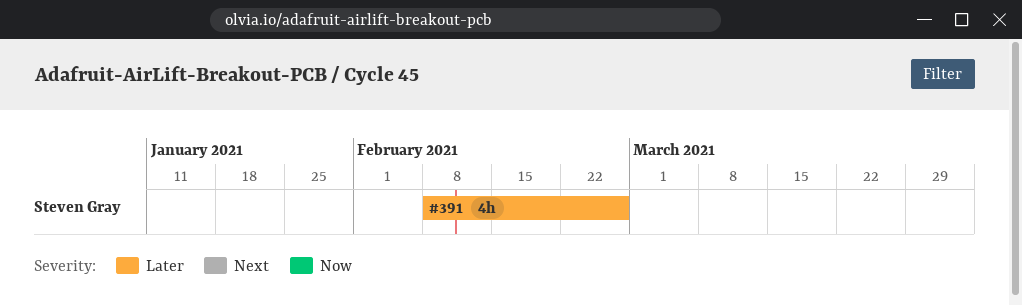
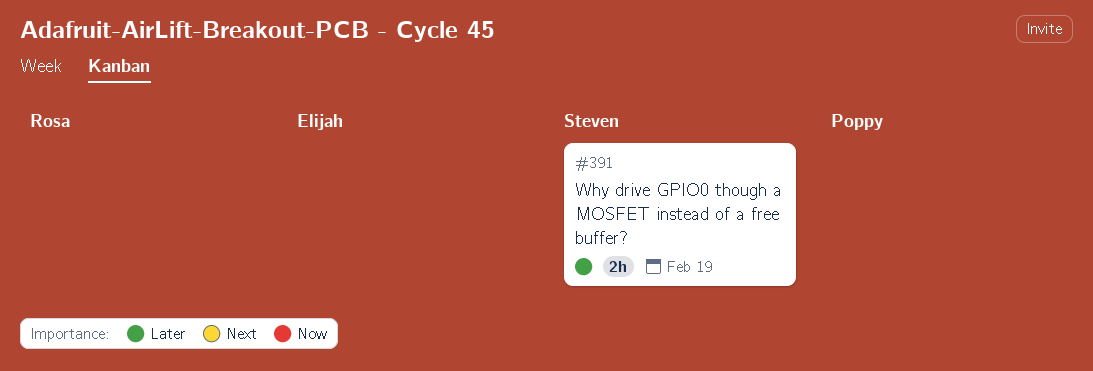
#391, estimate: 4h -> 2h
#391, due: Feb 26 -> Feb 19

